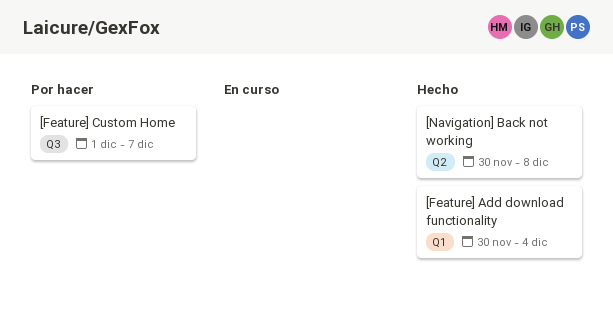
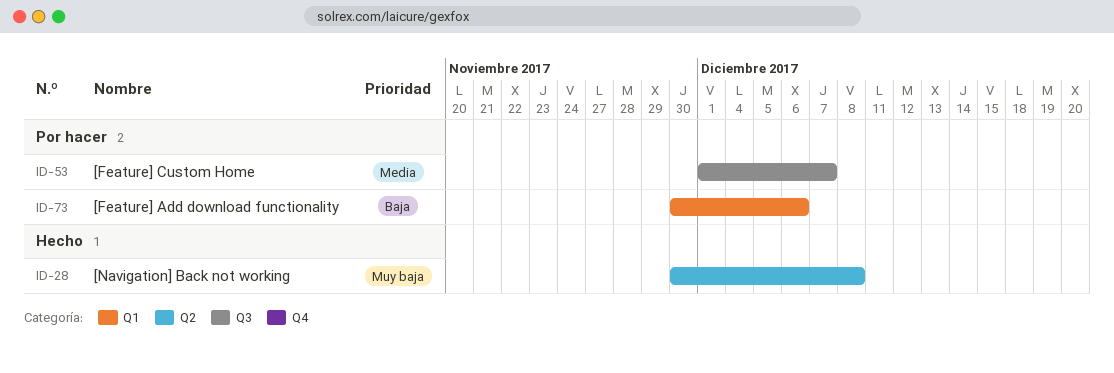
[Feature] Add download functionality, status: Hecho -> Por hacer
[Feature] Add download functionality, due: Dec 4 -> Dec 6

